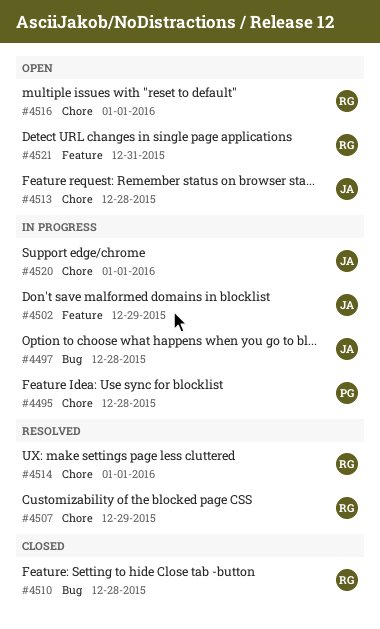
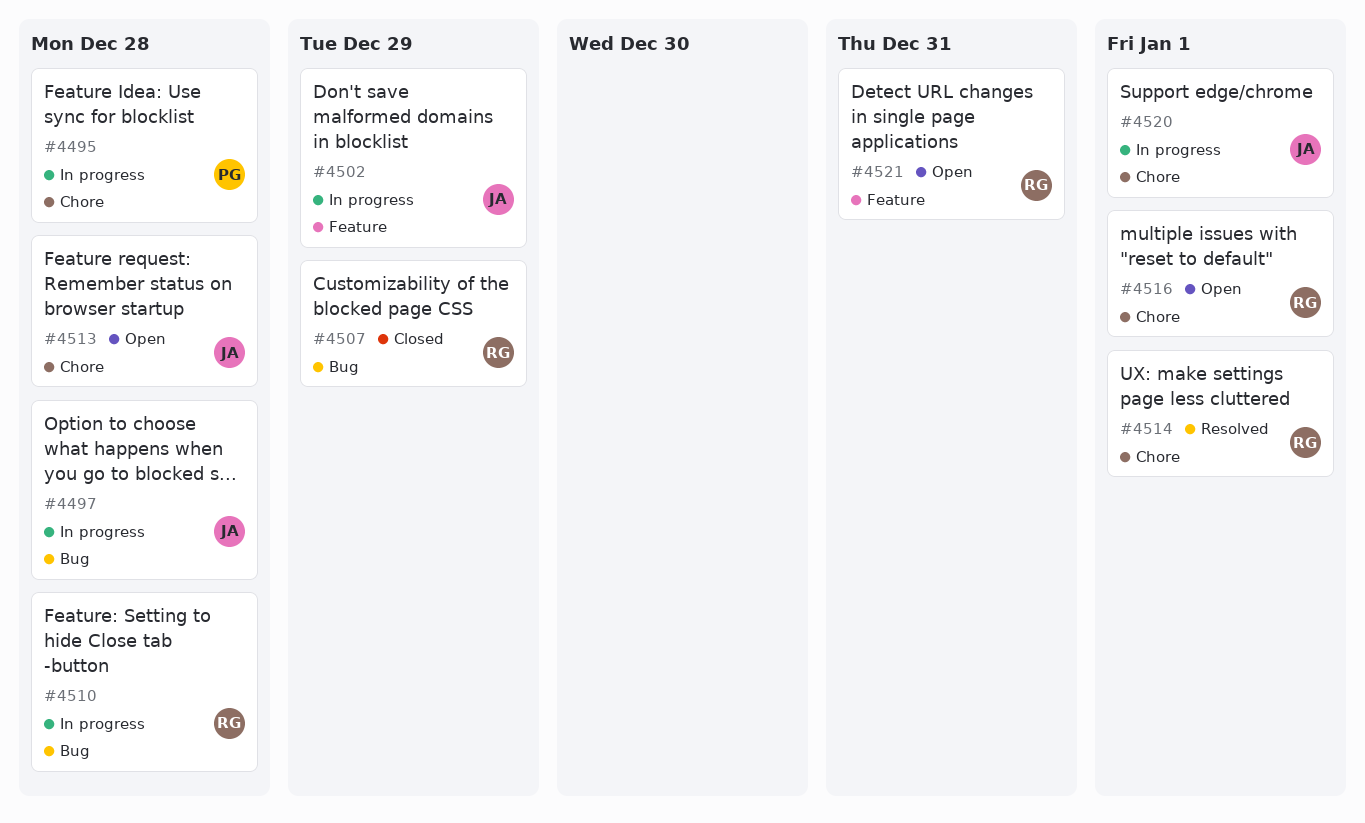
#4507, status: Resolved -> Closed
#4507, label: Chore -> Bug
#4510, status: Closed -> In progress

